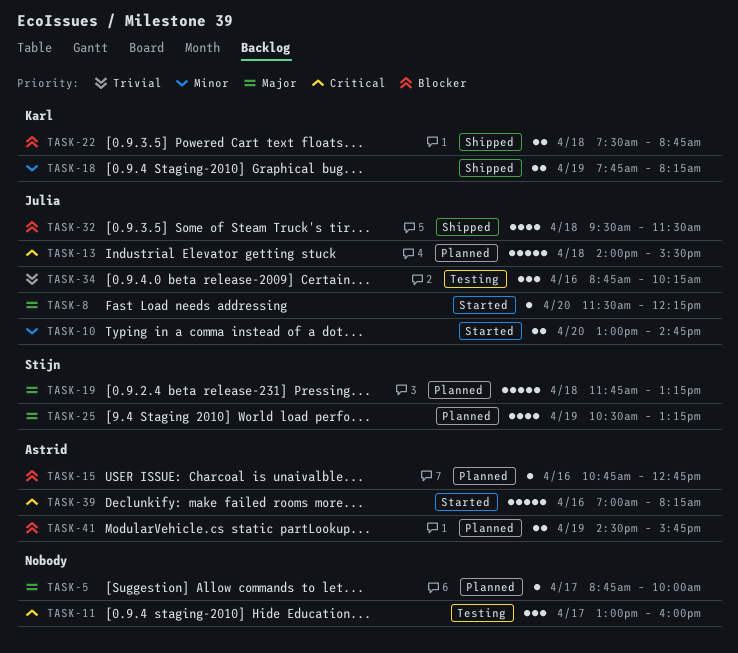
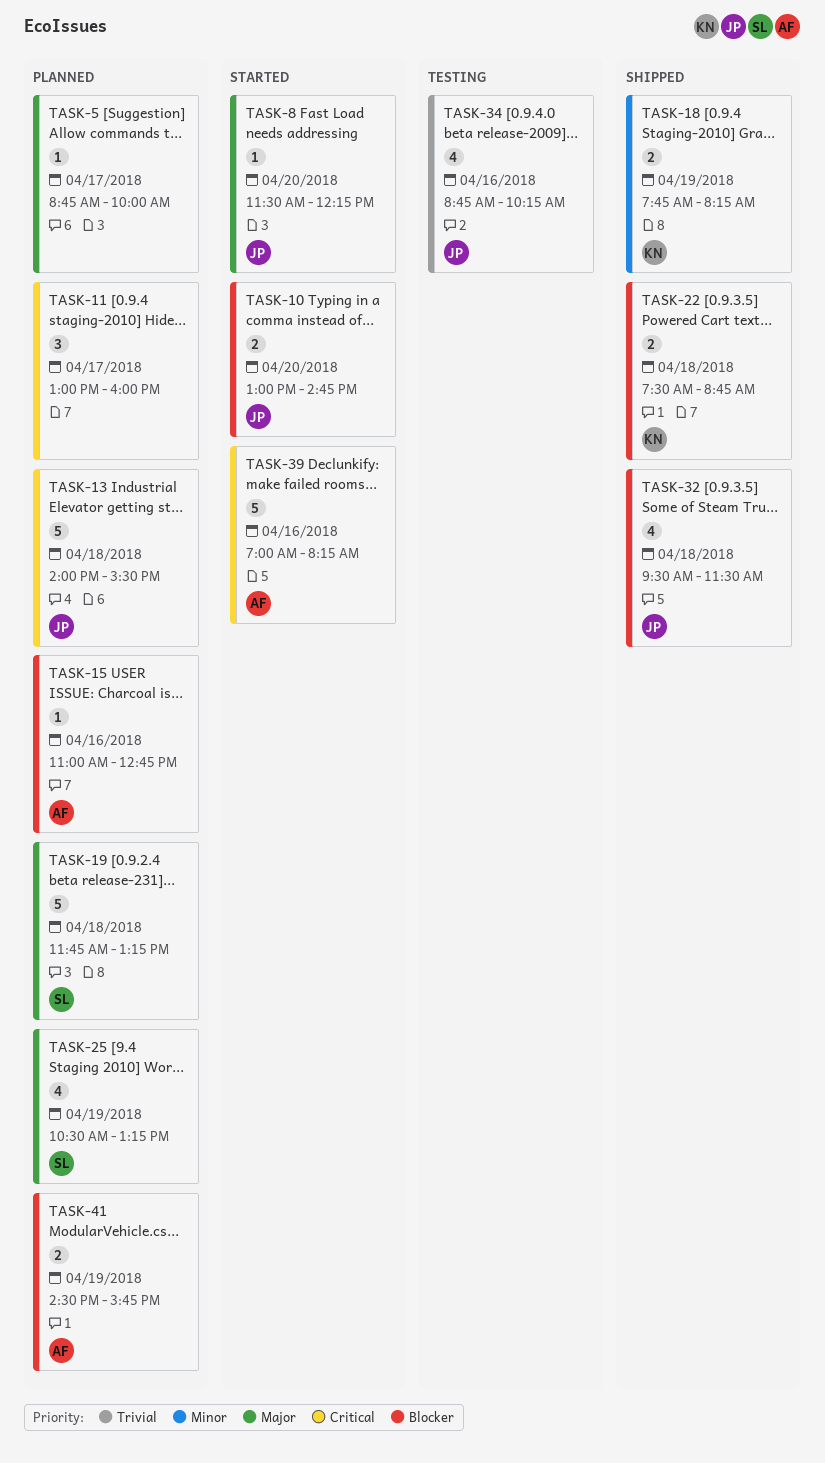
TASK-10, priority: Minor -> Blocker
TASK-11, status: Testing -> Planned
TASK-15, begins: 10:45 -> 11:00
TASK-34, estimate: 3 -> 4

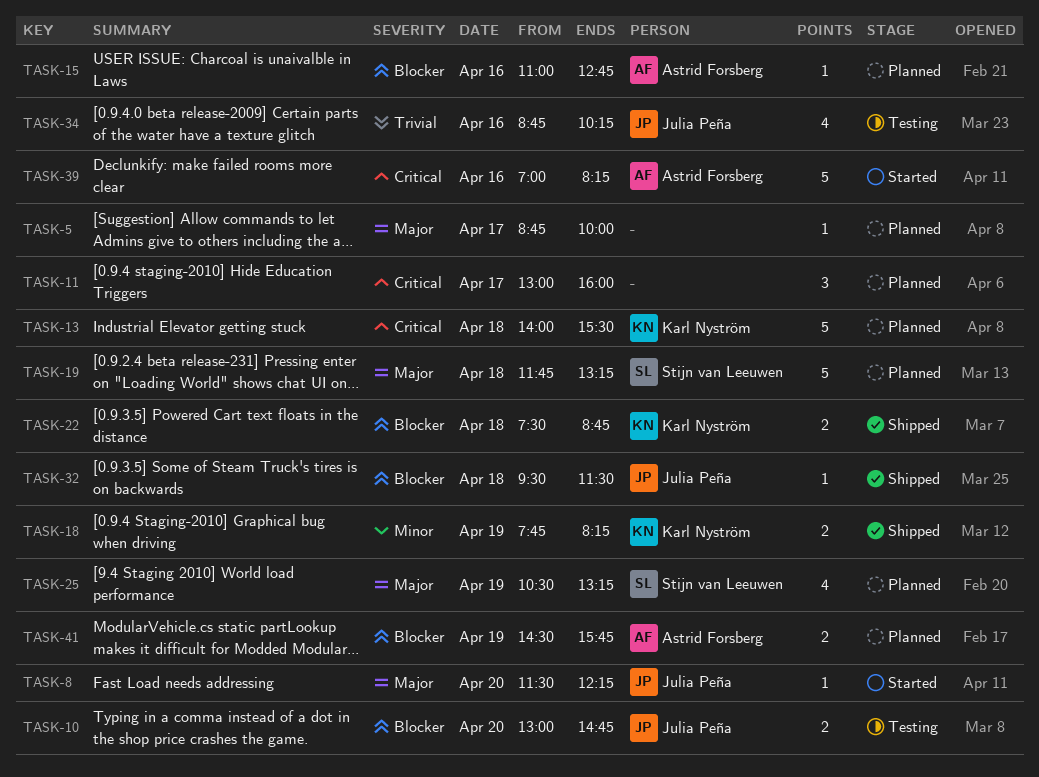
TASK-10, status: Started -> Testing
TASK-13, owner: Julia Peña -> Karl Nyström
TASK-32, estimate: 4 -> 1

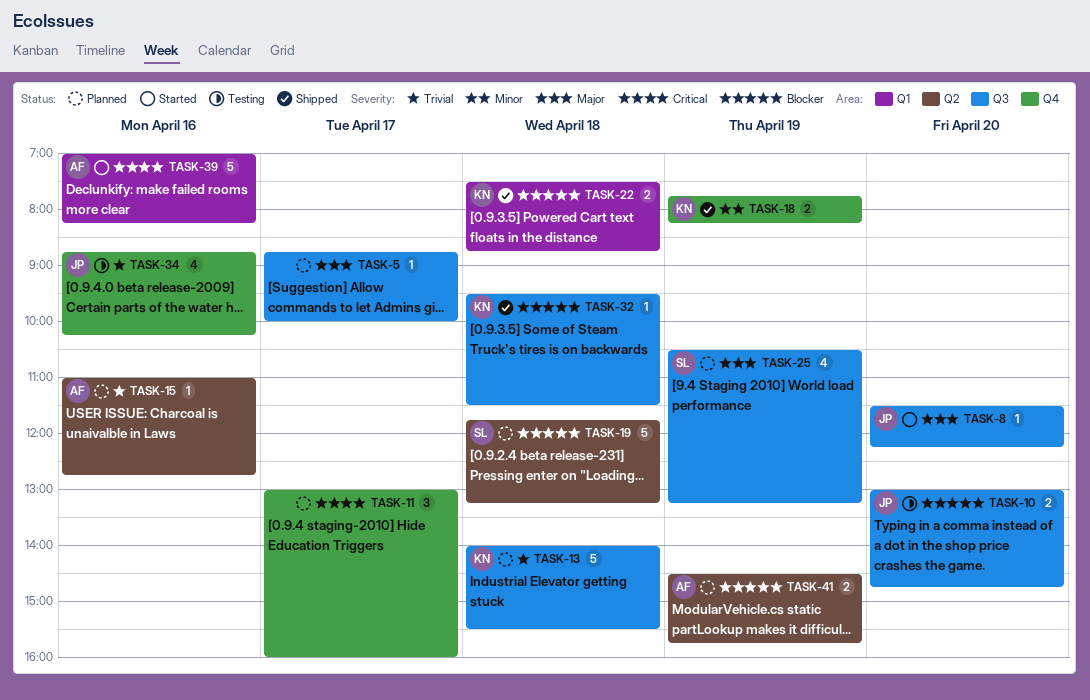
TASK-13, priority: Critical -> Trivial
TASK-15, priority: Blocker -> Trivial
TASK-19, priority: Major -> Blocker
TASK-32, owner: Julia Peña -> Karl Nyström

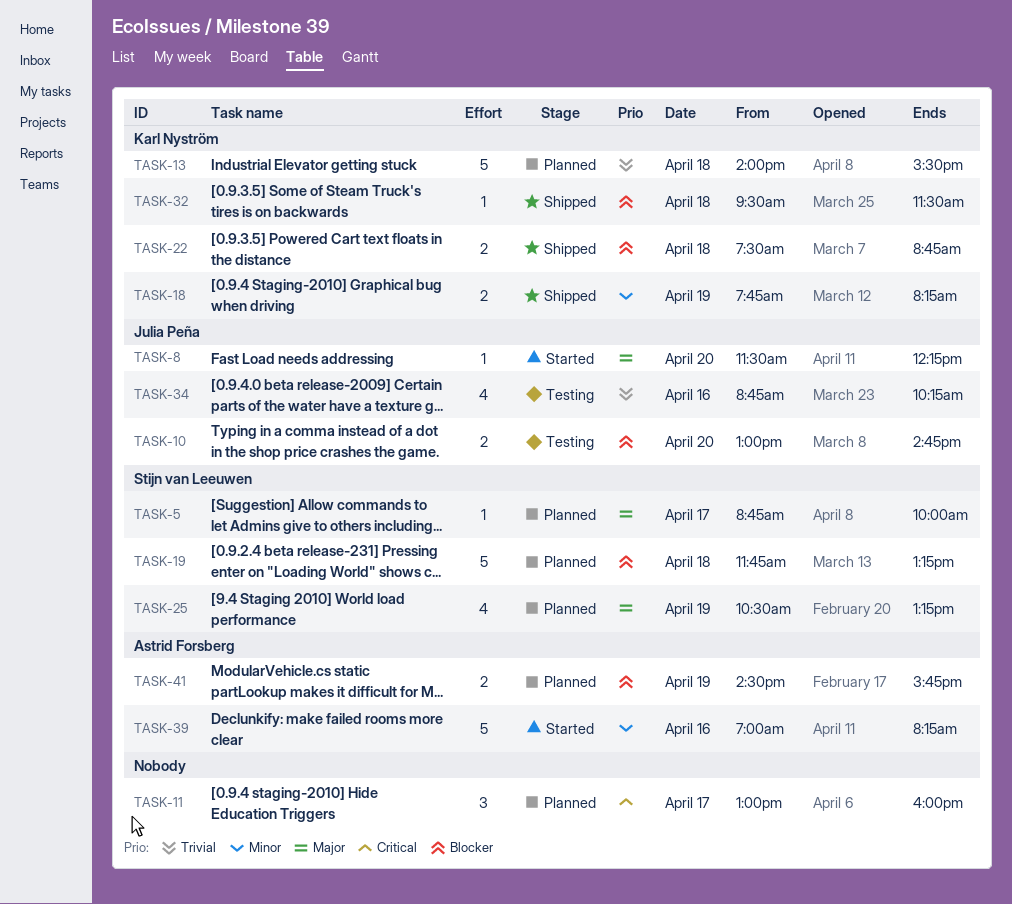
TASK-5, owner: none -> Stijn van Leeuwen
TASK-15: present -> none
TASK-39, priority: Critical -> Minor

